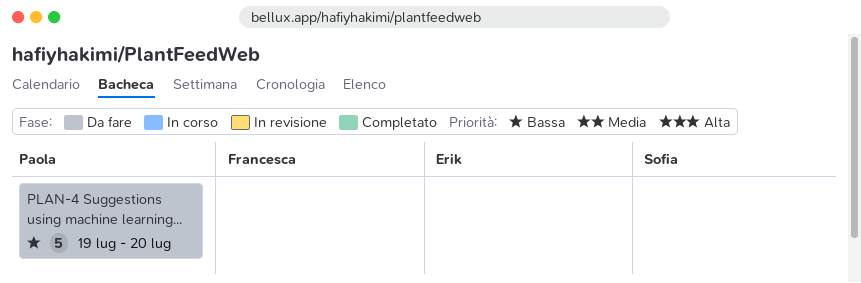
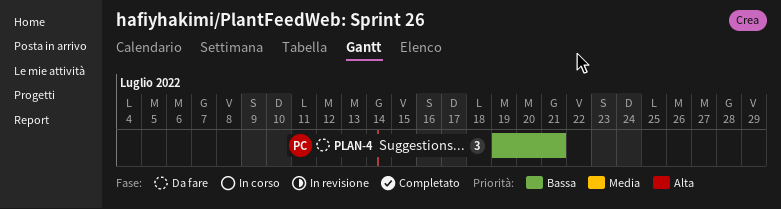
PLAN-4, estimate: 5 -> 3
PLAN-4, due: Jul 20 -> Jul 21

